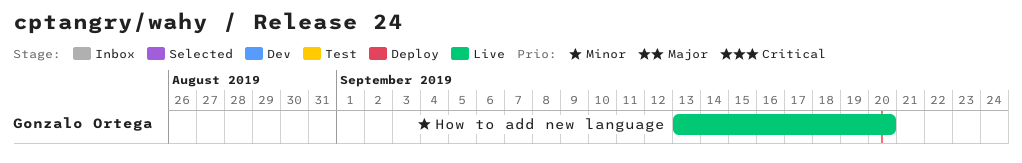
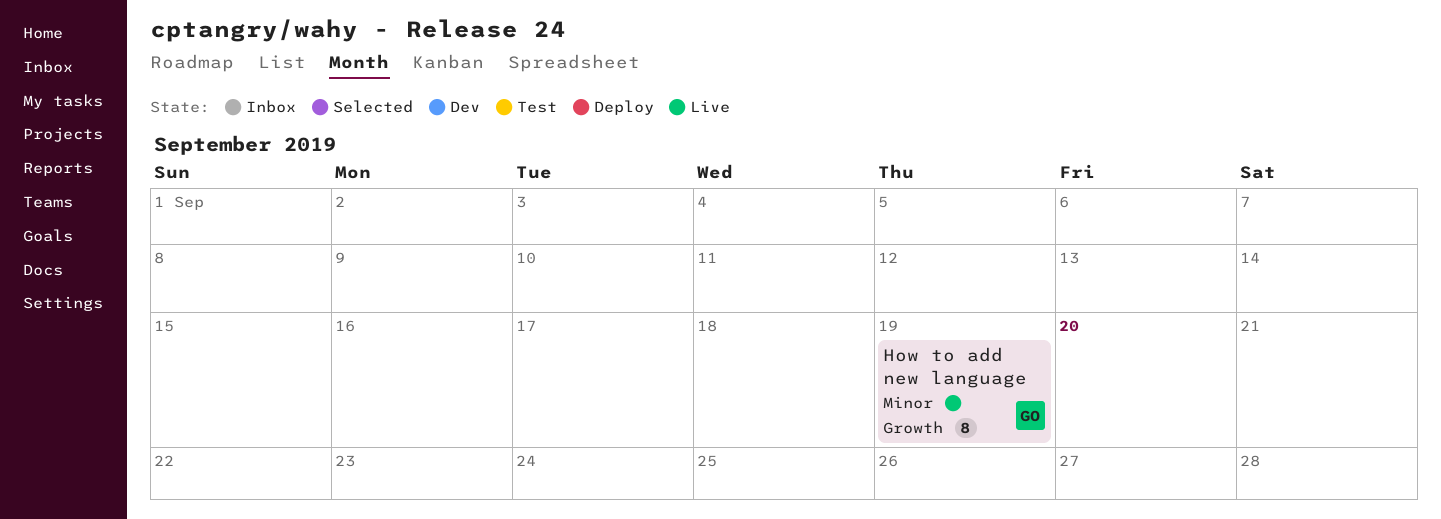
How to add new language, due: Sep 20 -> Sep 19

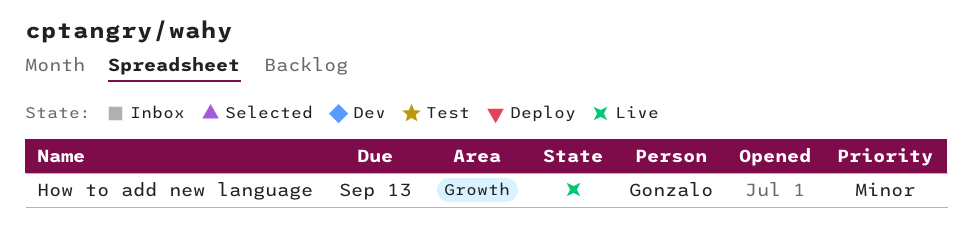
How to add new language, due: Sep 19 -> Sep 13

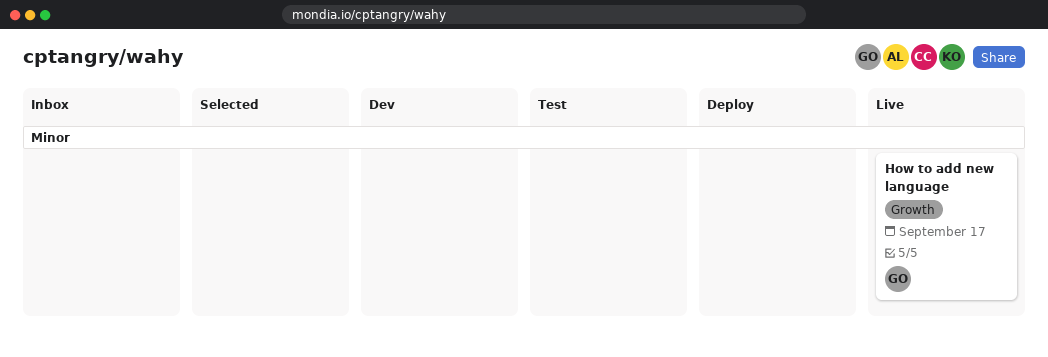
How to add new language, due: Sep 13 -> Sep 17

